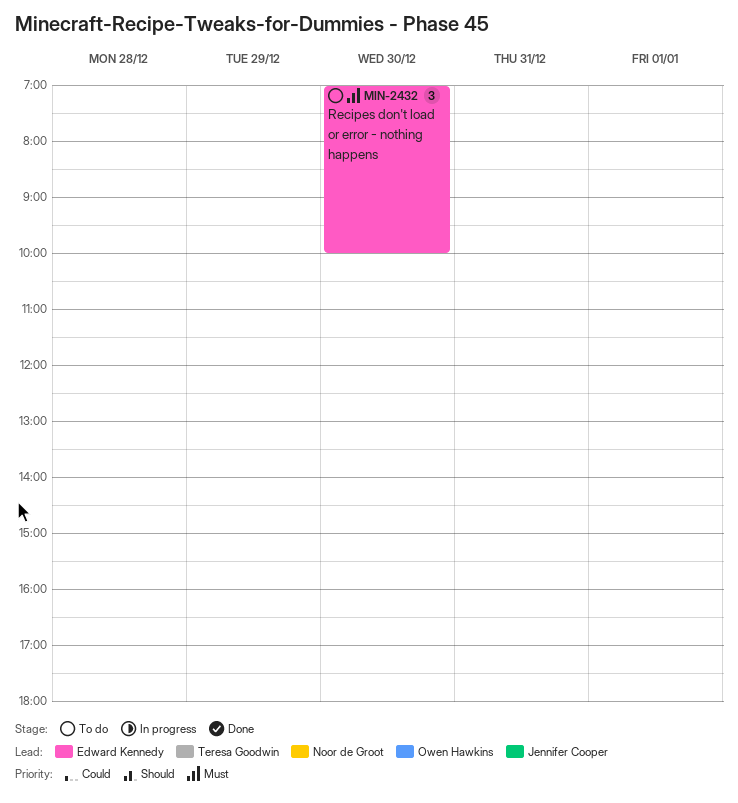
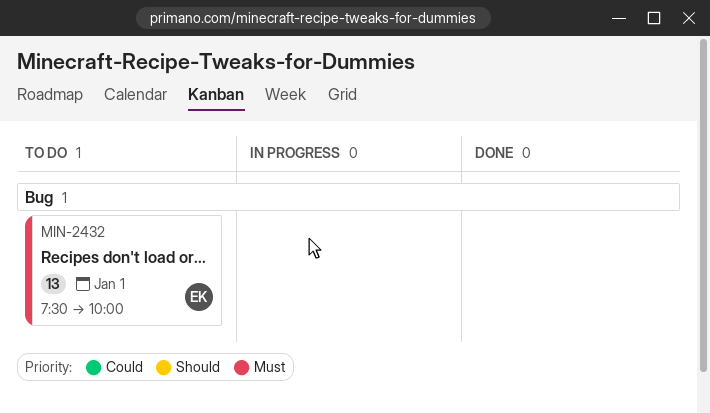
MIN-2432, estimate: 3 -> 13
MIN-2432, day: Dec 30 -> Jan 1
MIN-2432, begins: 07:00 -> 07:30

